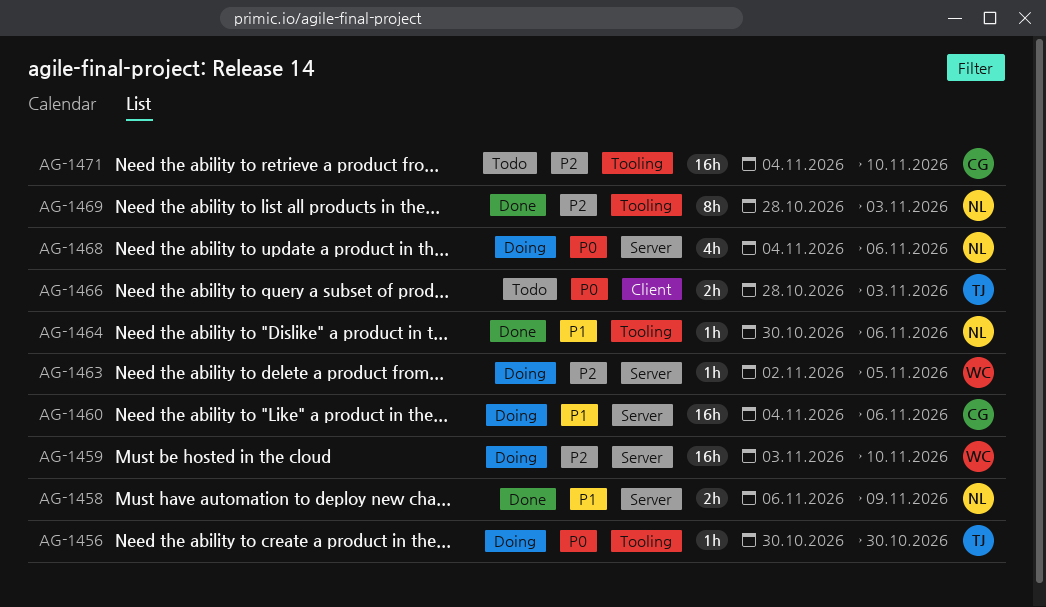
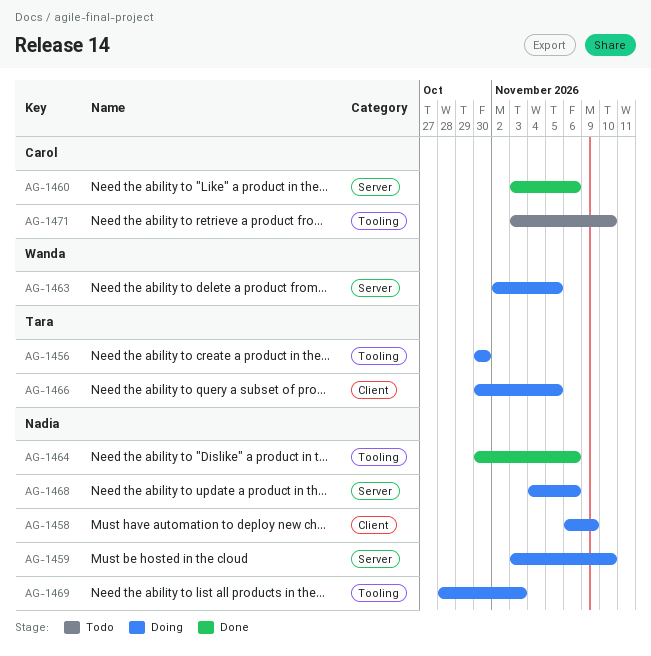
AG-1458, status: Done -> Doing
AG-1458, label: Server -> Client
AG-1459, owner: Wanda -> Nadia
AG-1460, status: Doing -> Done
AG-1460, start: Nov 4 -> Nov 3
AG-1466, status: Todo -> Doing
AG-1466, start: Oct 28 -> Oct 30
AG-1466, due: Nov 3 -> Nov 5
AG-1469, status: Done -> Doing
AG-1471, start: Nov 4 -> Nov 3

